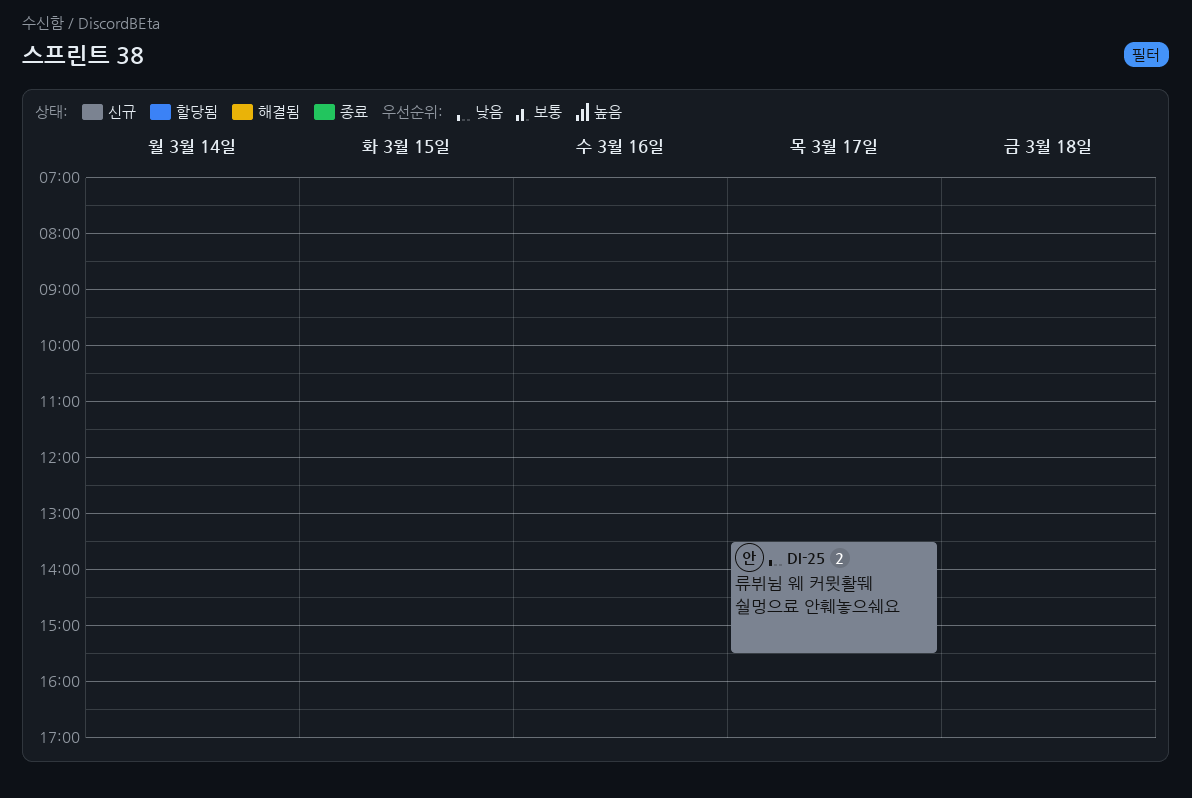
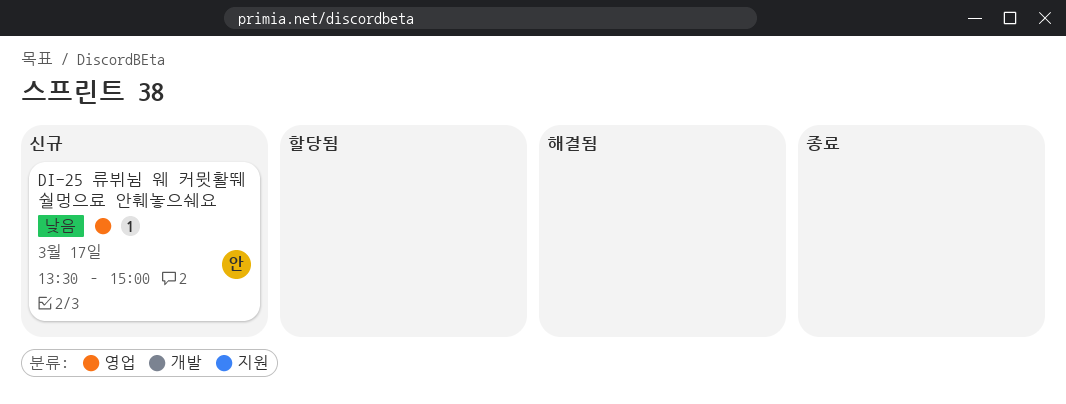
DI-25, estimate: 2 -> 1
DI-25, ends: 15:30 -> 15:00

